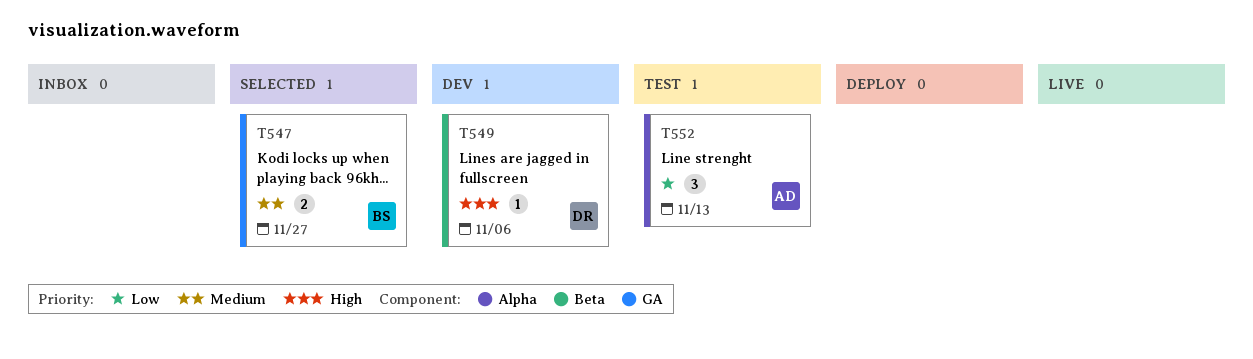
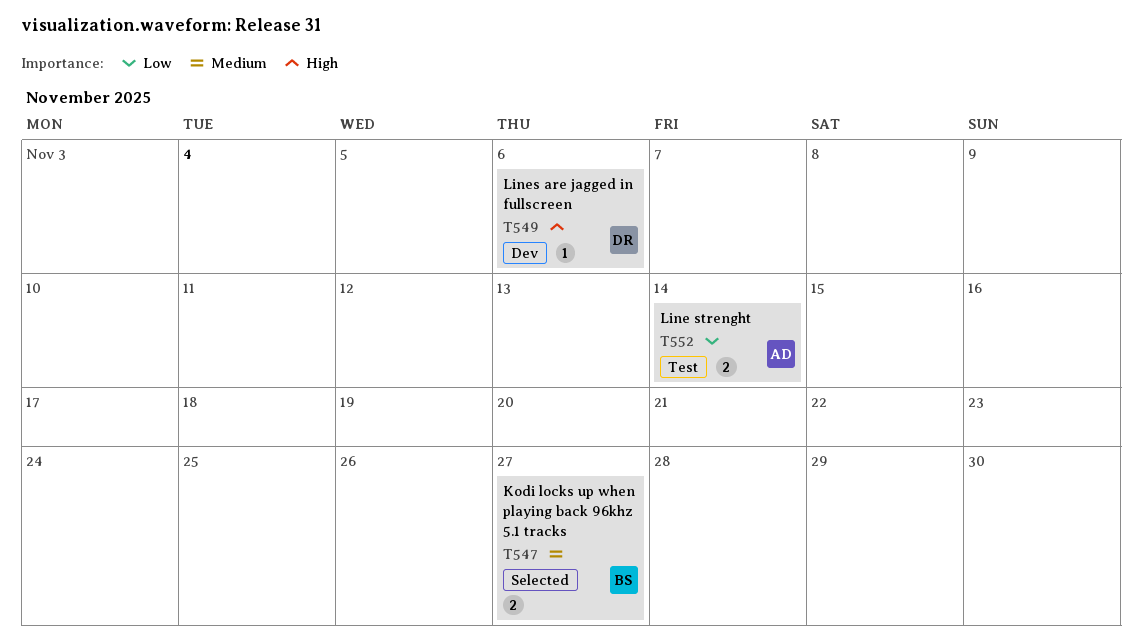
T552, estimate: 3 -> 2
T552, due: Nov 13 -> Nov 14

